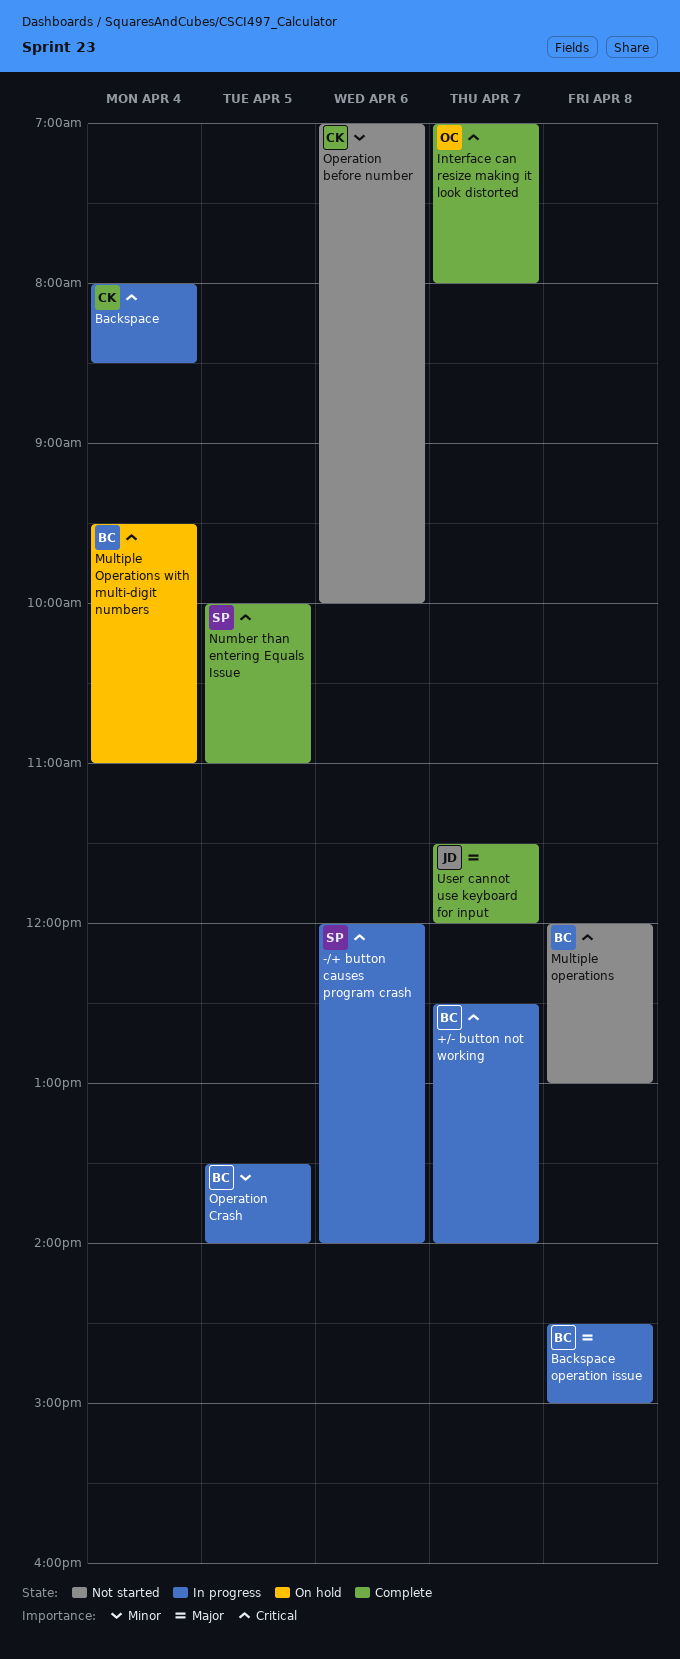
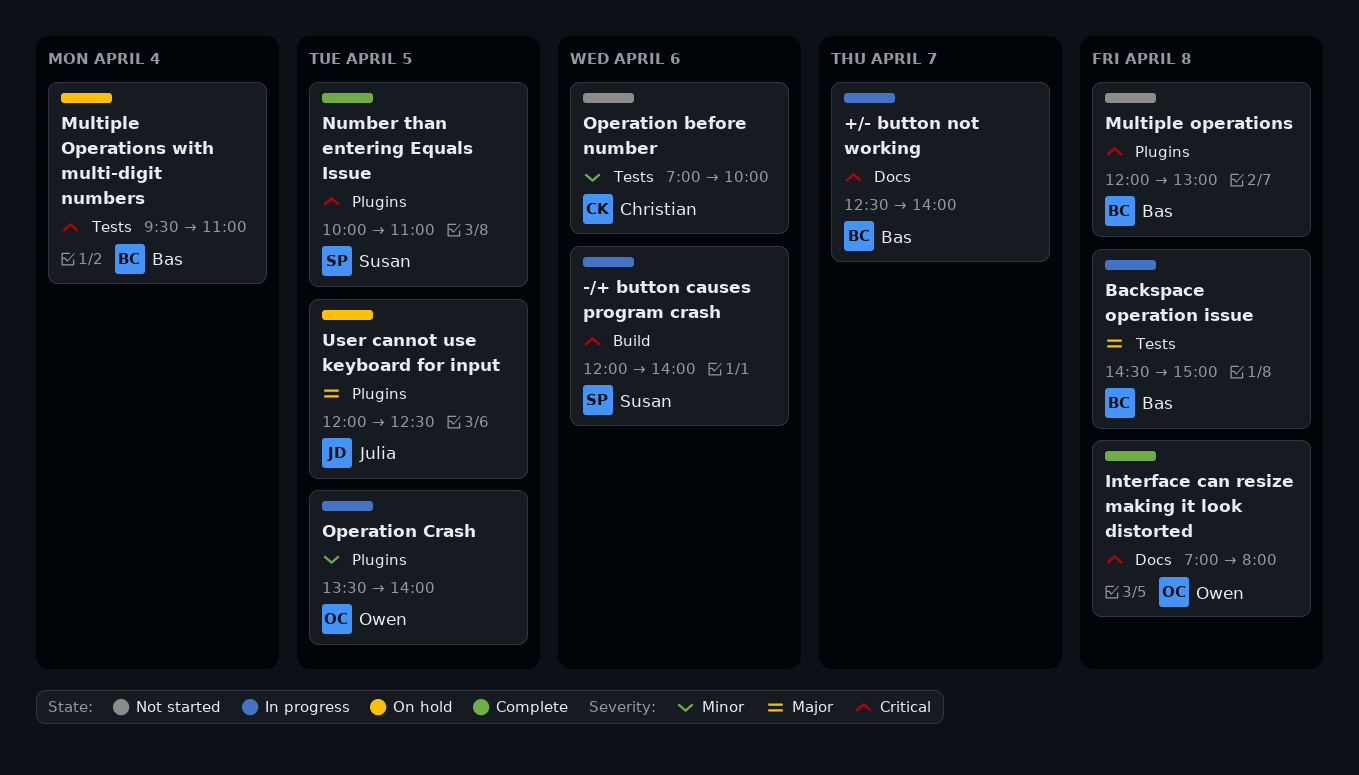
Backspace: present -> none
Interface can resize making it look distorted, day: Apr 7 -> Apr 8
Operation Crash, owner: Bas -> Owen
User cannot use keyboard for input, status: Complete -> On hold
User cannot use keyboard for input, day: Apr 7 -> Apr 5
User cannot use keyboard for input, begins: 11:30 -> 12:00
User cannot use keyboard for input, ends: 12:00 -> 12:30

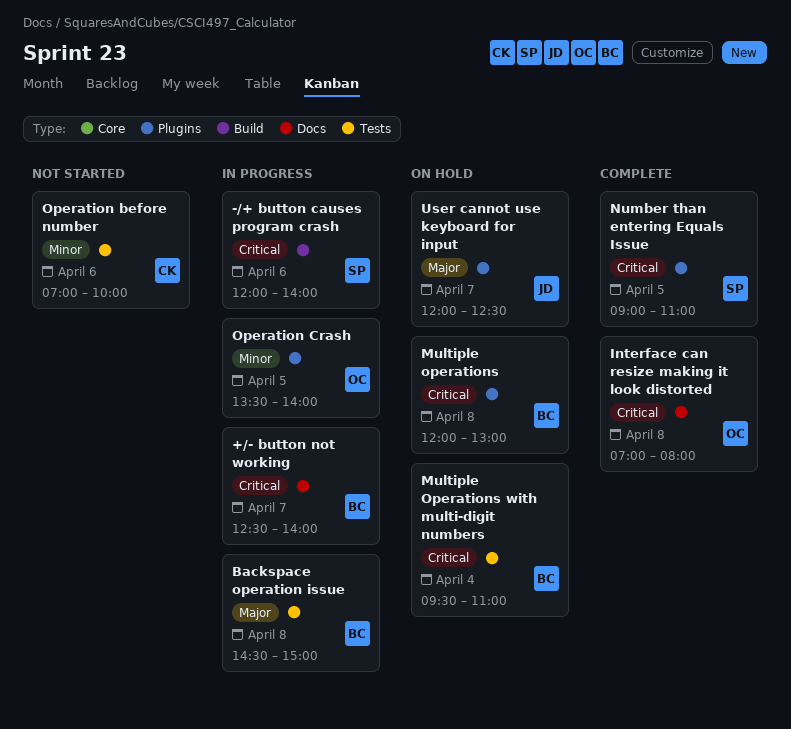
Multiple operations, status: Not started -> On hold
Number than entering Equals Issue, begins: 10:00 -> 09:00
User cannot use keyboard for input, day: Apr 5 -> Apr 7

